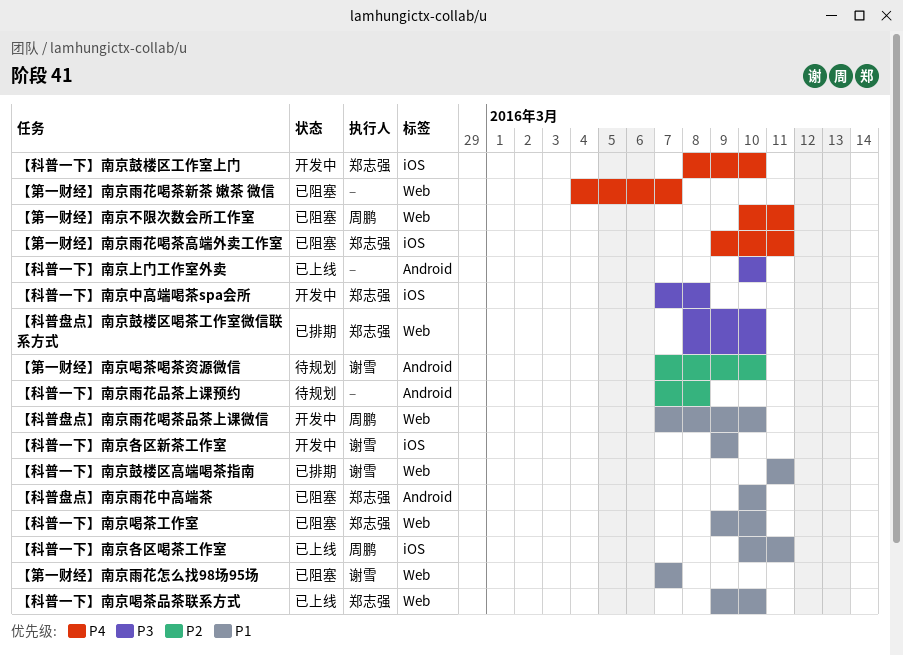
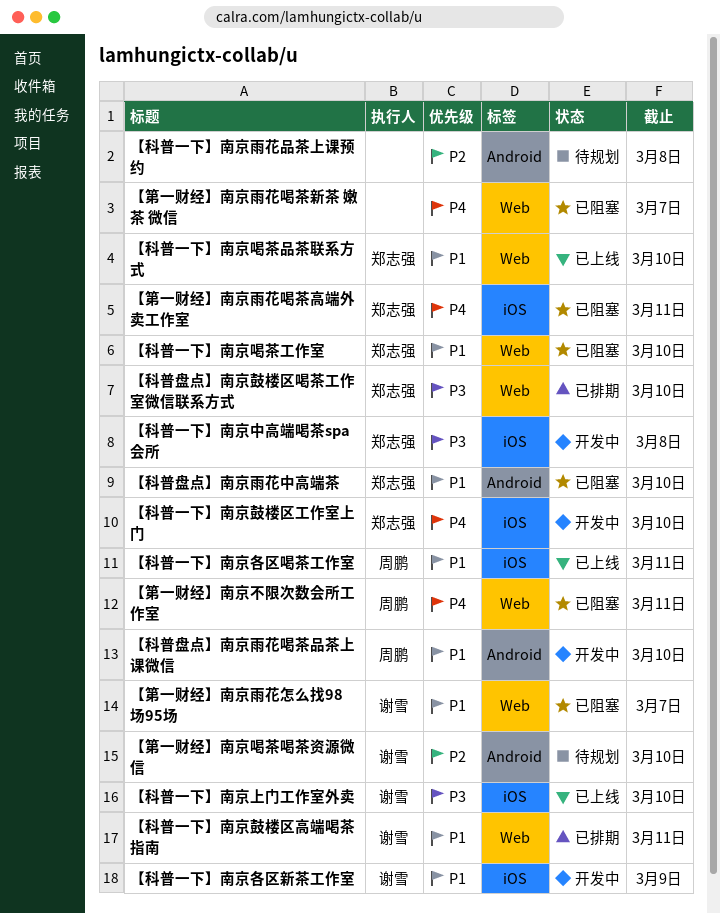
【科普一下】南京上门工作室外卖, owner: none -> 谢雪
【科普一下】南京上门工作室外卖, label: Android -> iOS
【科普盘点】南京雨花喝茶品茶上课微信, label: Web -> Android

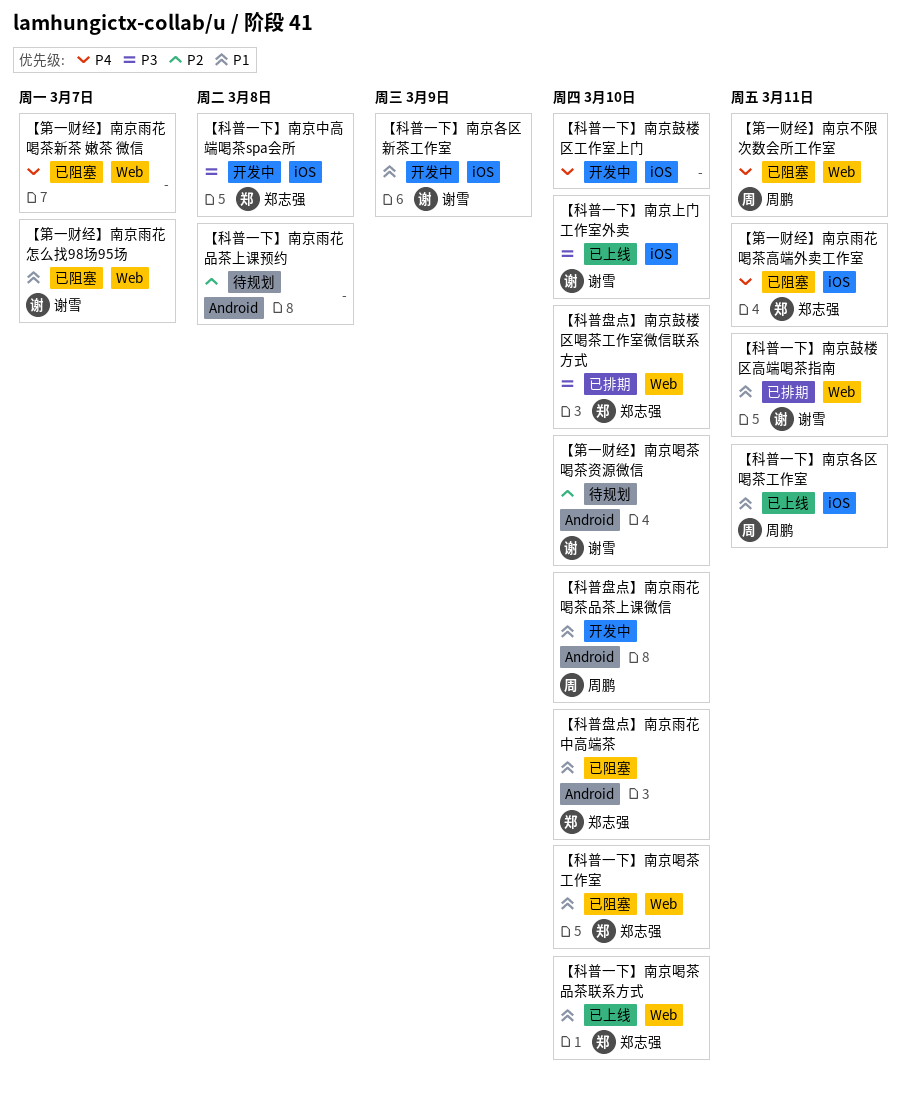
【科普一下】南京鼓楼区工作室上门, owner: 郑志强 -> none

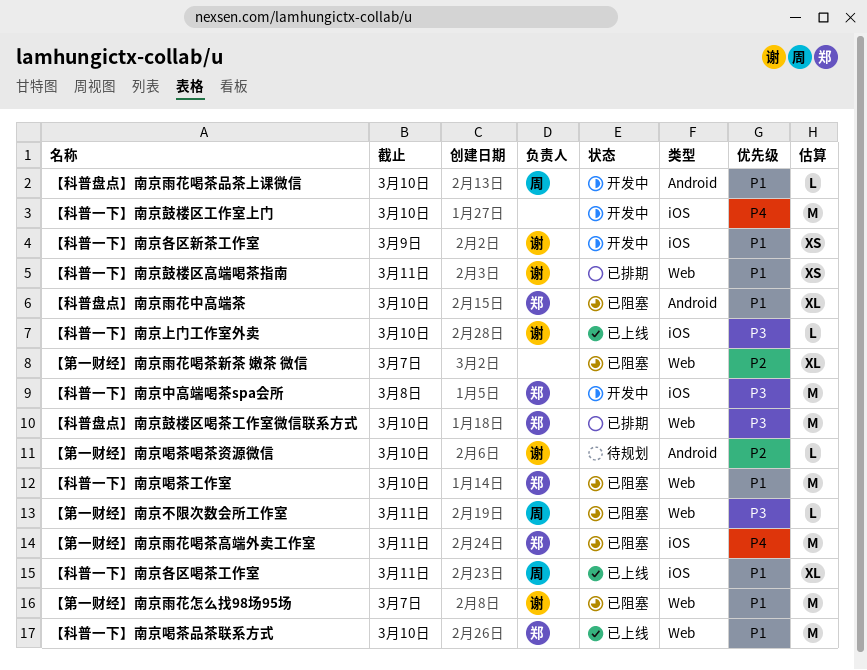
【科普一下】南京雨花品茶上课预约: present -> none
【第一财经】南京不限次数会所工作室, priority: P4 -> P3
【第一财经】南京雨花喝茶新茶 嫩茶 微信, priority: P4 -> P2

